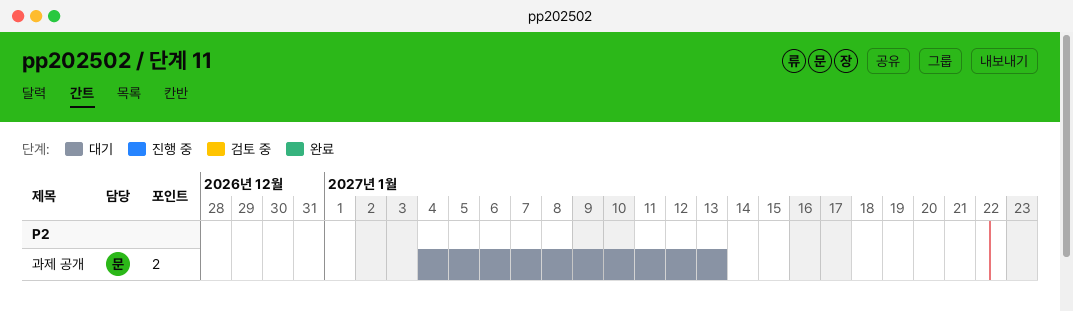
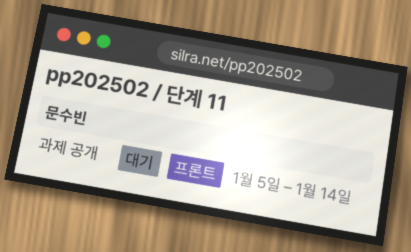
과제 공개, start: Jan 4 -> Jan 5
과제 공개, due: Jan 13 -> Jan 14

